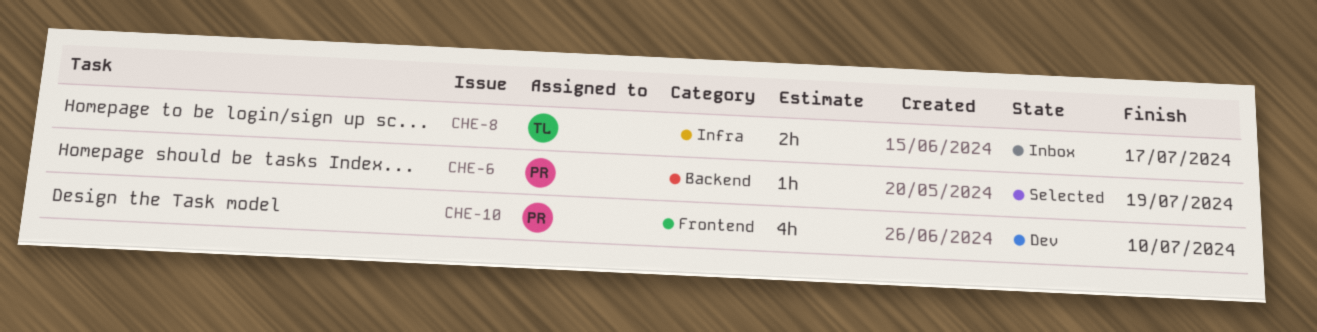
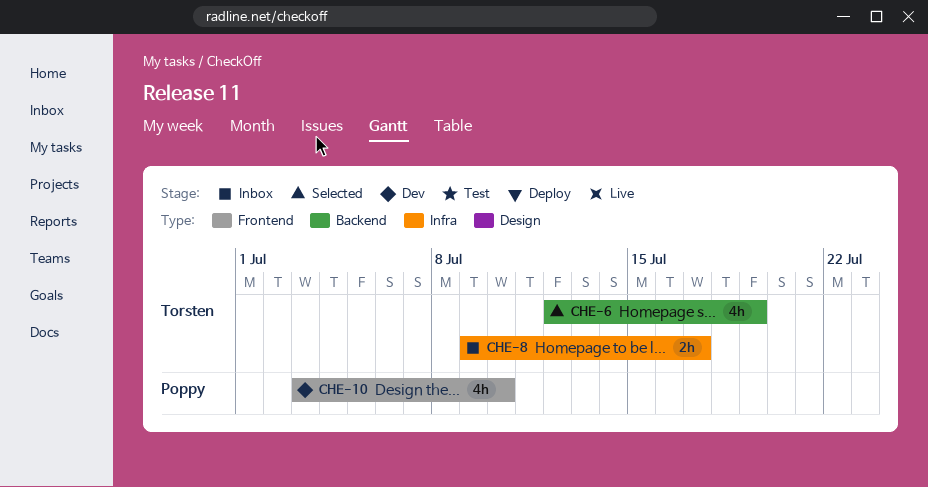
CHE-6, owner: Poppy -> Torsten
CHE-6, estimate: 1h -> 4h

